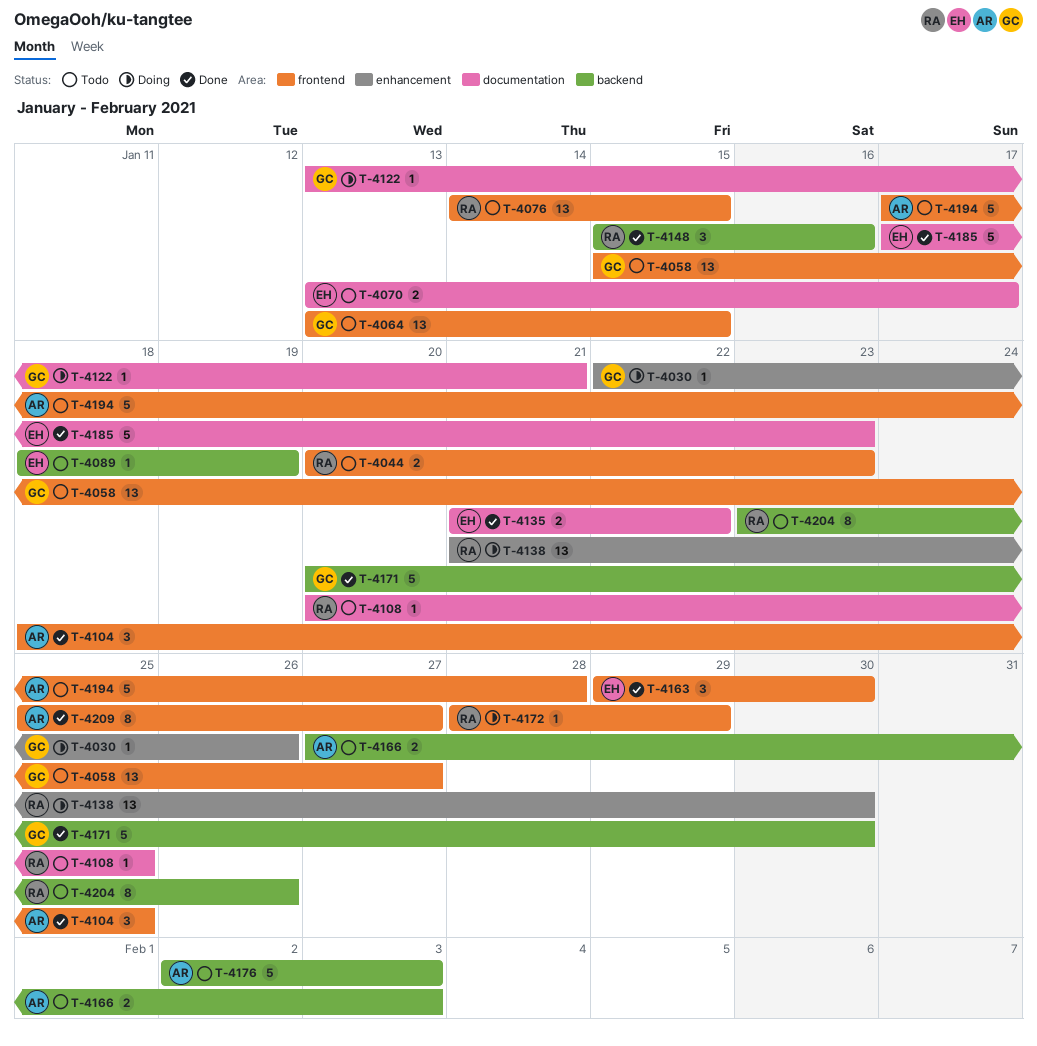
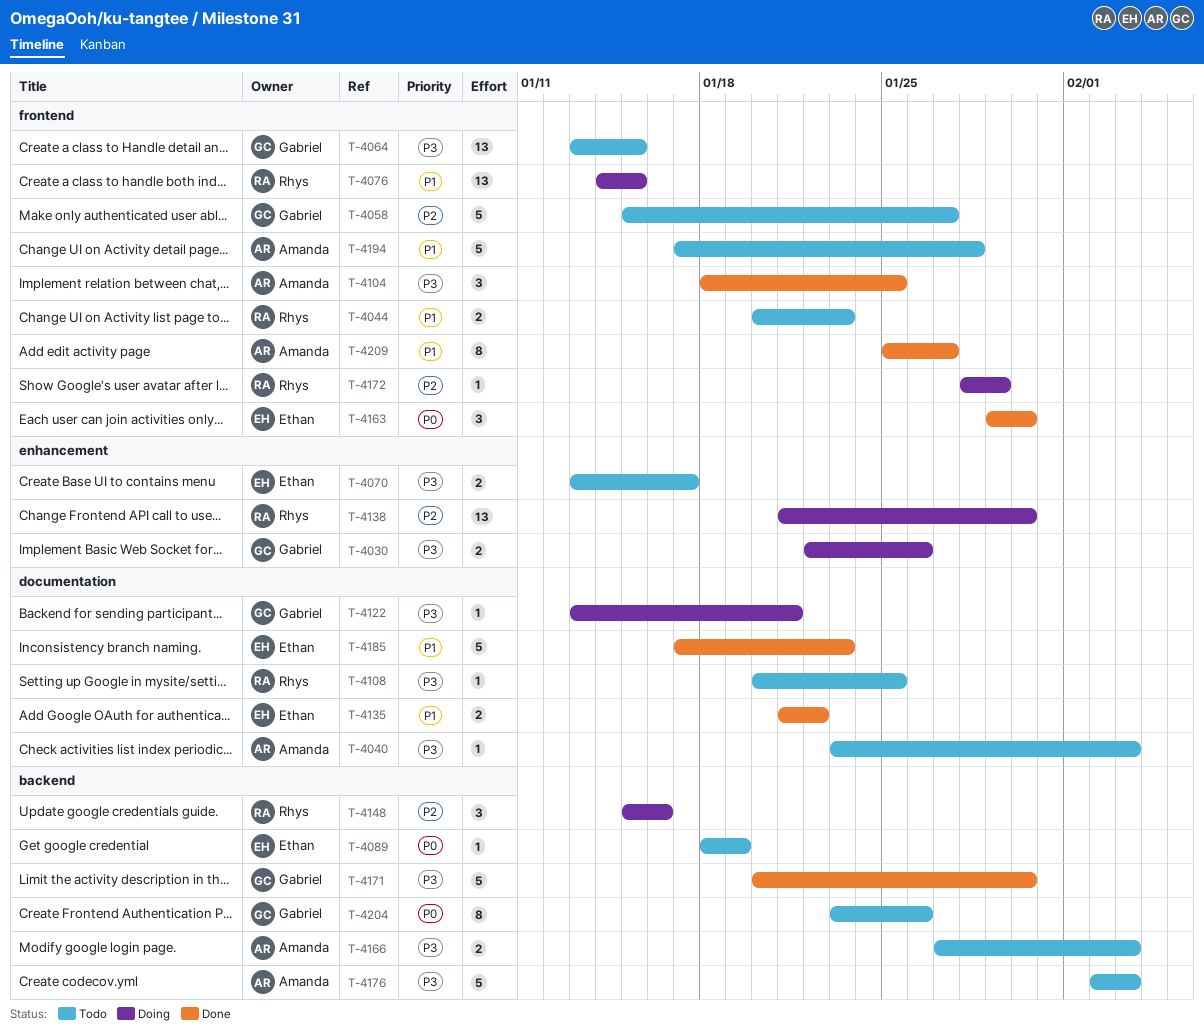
T-4030, estimate: 1 -> 2
T-4040: none -> present
T-4058, estimate: 13 -> 5
T-4070, label: documentation -> enhancement
T-4076, status: Todo -> Doing
T-4148, status: Done -> Doing
T-4204, owner: Rhys -> Gabriel

